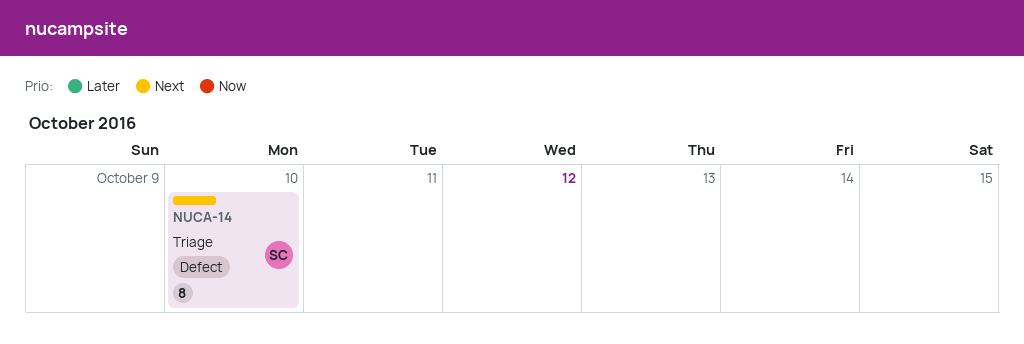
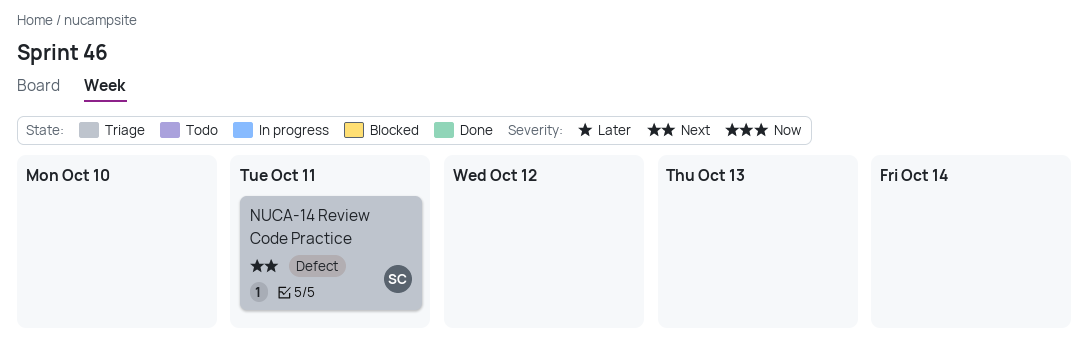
NUCA-14, estimate: 8 -> 1
NUCA-14, due: Oct 10 -> Oct 11

